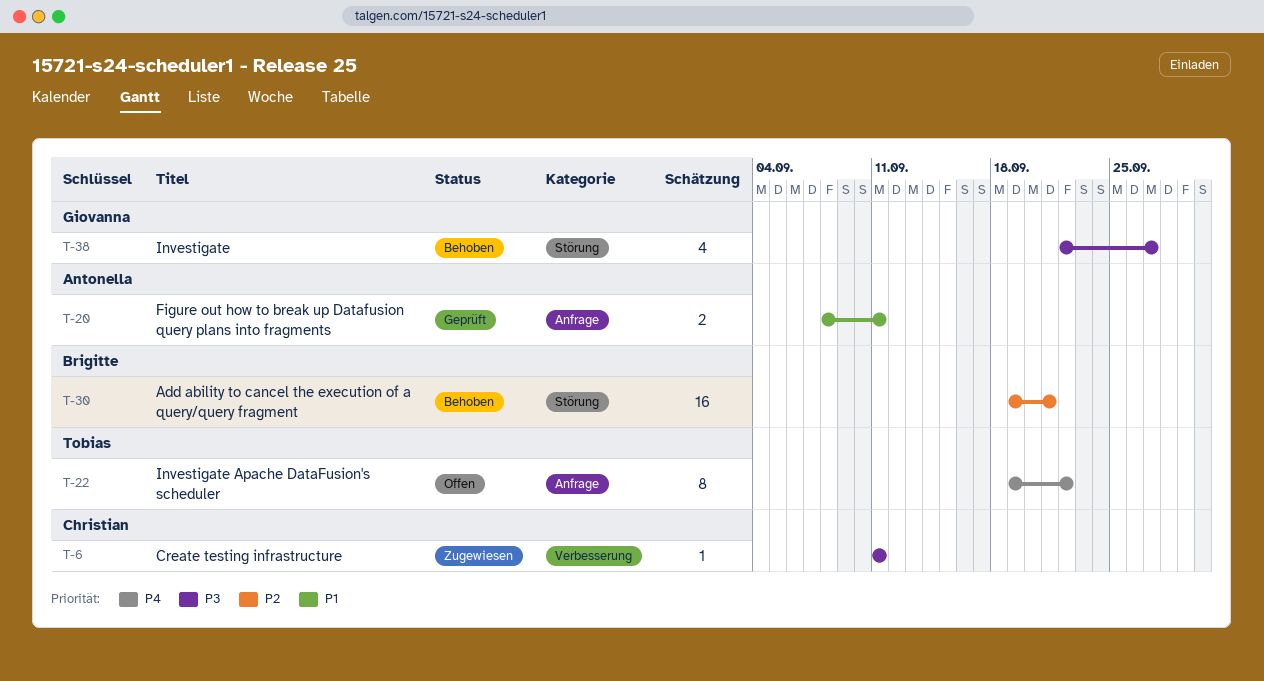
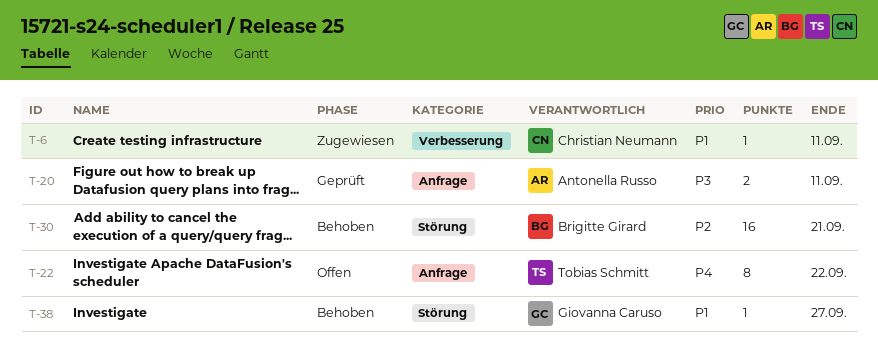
T-6, priority: P3 -> P1
T-20, priority: P1 -> P3
T-38, priority: P3 -> P1
T-38, estimate: 4 -> 1

